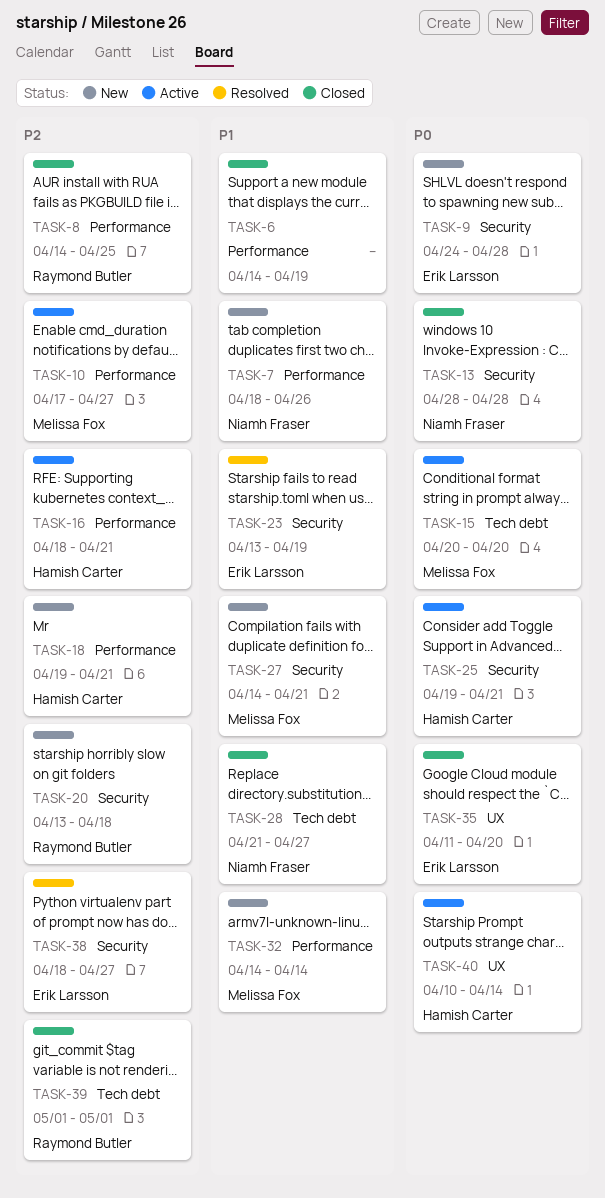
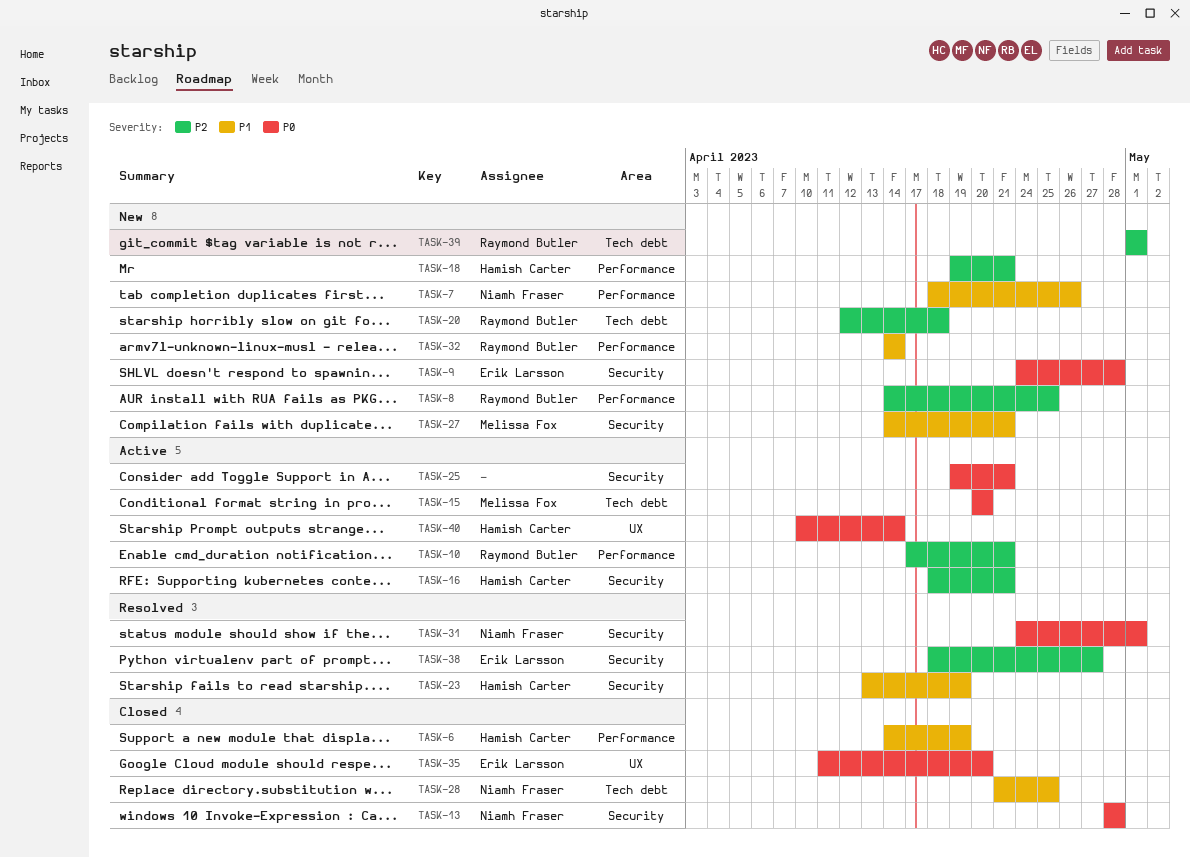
TASK-6, owner: none -> Hamish Carter
TASK-8, status: Closed -> New
TASK-10, owner: Melissa Fox -> Raymond Butler
TASK-10, due: Apr 27 -> Apr 21
TASK-16, label: Performance -> Security
TASK-20, label: Security -> Tech debt
TASK-20, start: Apr 13 -> Apr 12
TASK-23, owner: Erik Larsson -> Hamish Carter
TASK-25, owner: Hamish Carter -> none
TASK-28, due: Apr 27 -> Apr 25
TASK-31: none -> present
TASK-32, owner: Melissa Fox -> Raymond Butler
TASK-39, status: Closed -> New

